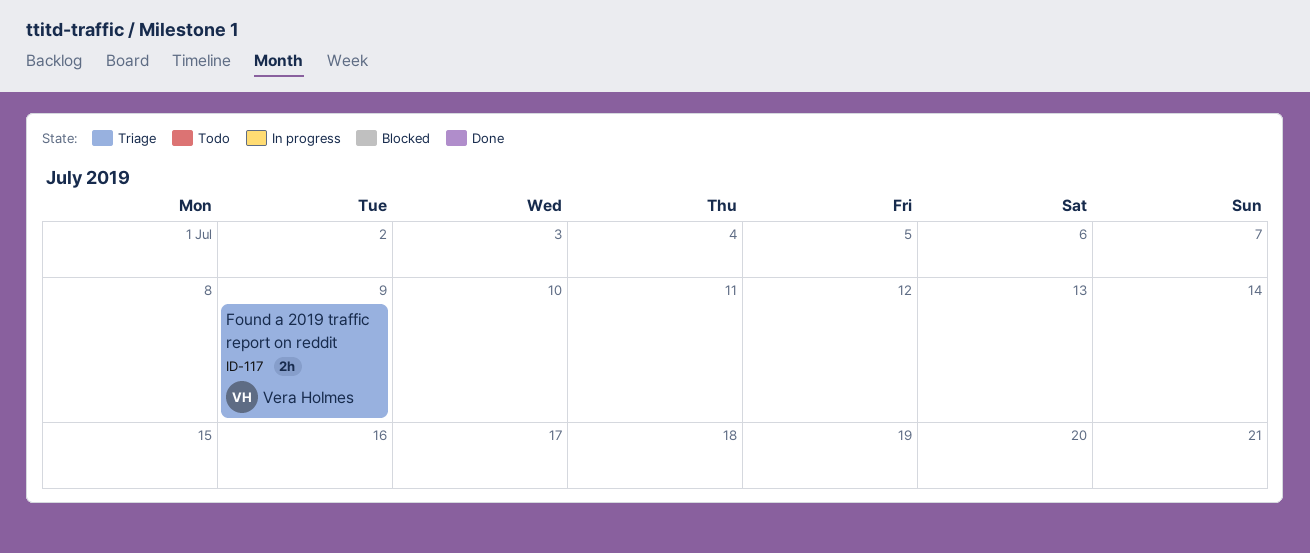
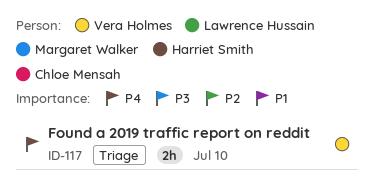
ID-117, due: Jul 9 -> Jul 10

